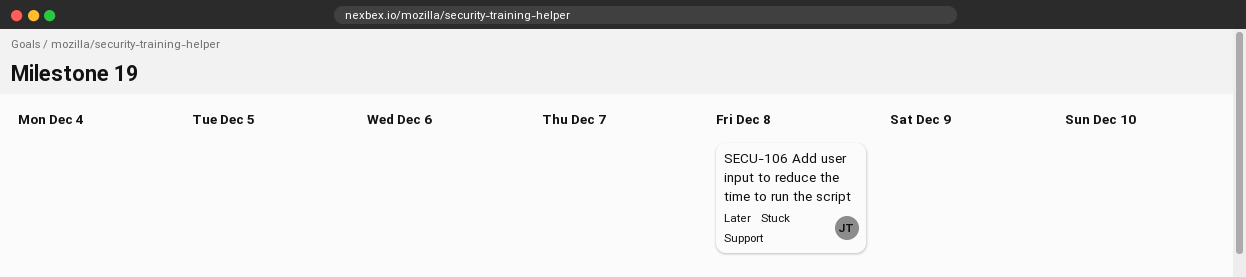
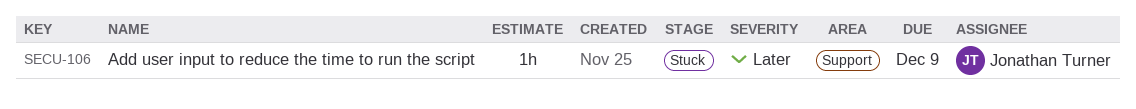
SECU-106, due: Dec 8 -> Dec 9

